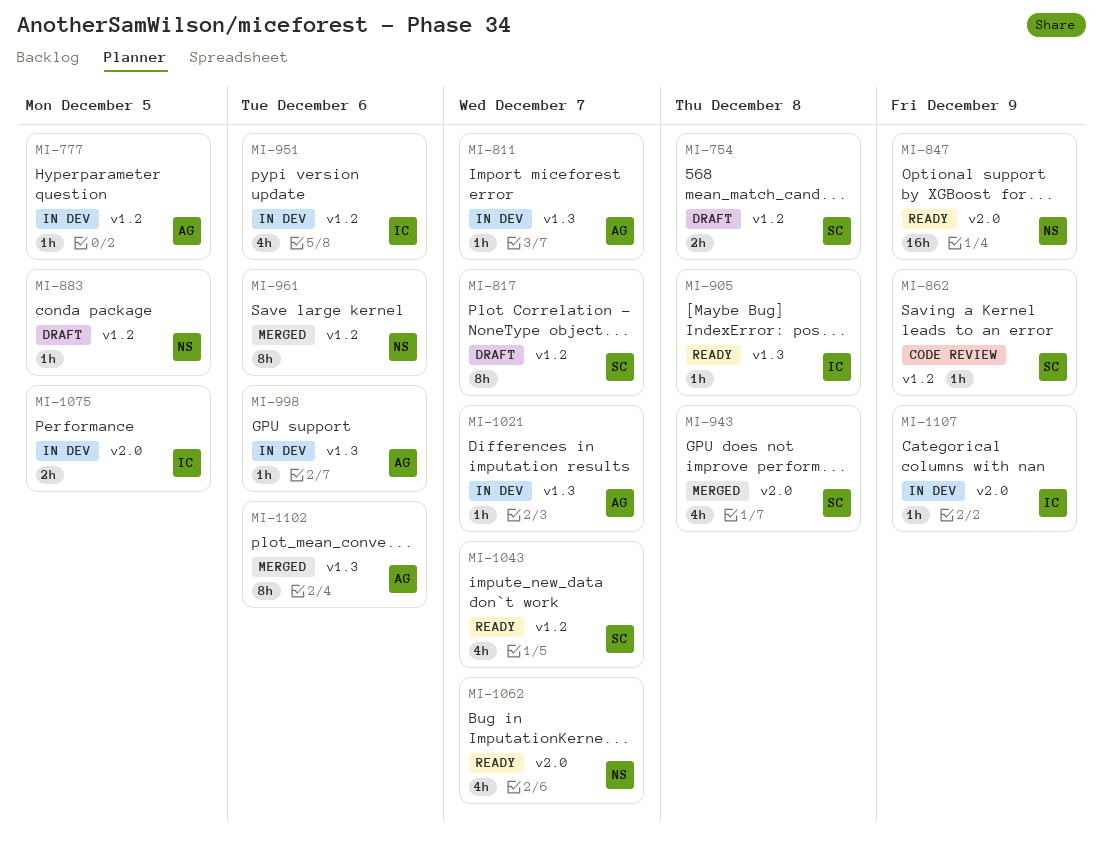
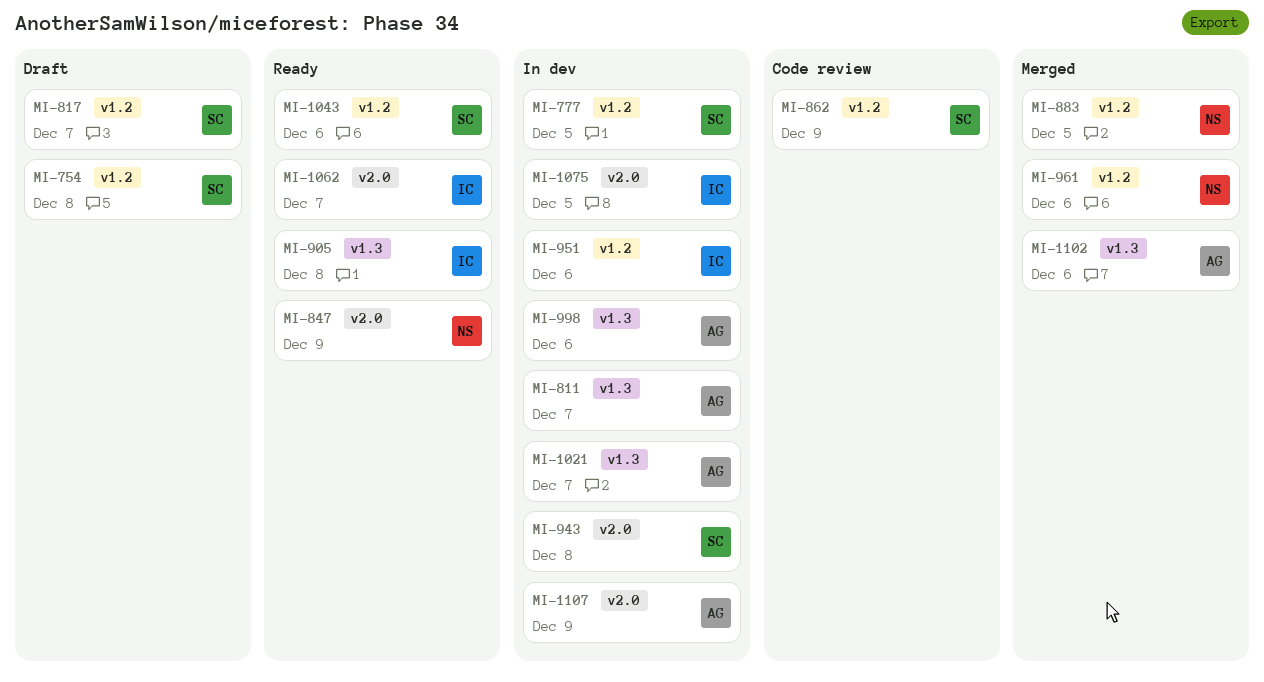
MI-777, owner: AG -> SC
MI-883, status: Draft -> Merged
MI-943, status: Merged -> In dev
MI-1043, due: Dec 7 -> Dec 6
MI-1062, owner: NS -> IC
MI-1107, owner: IC -> AG

